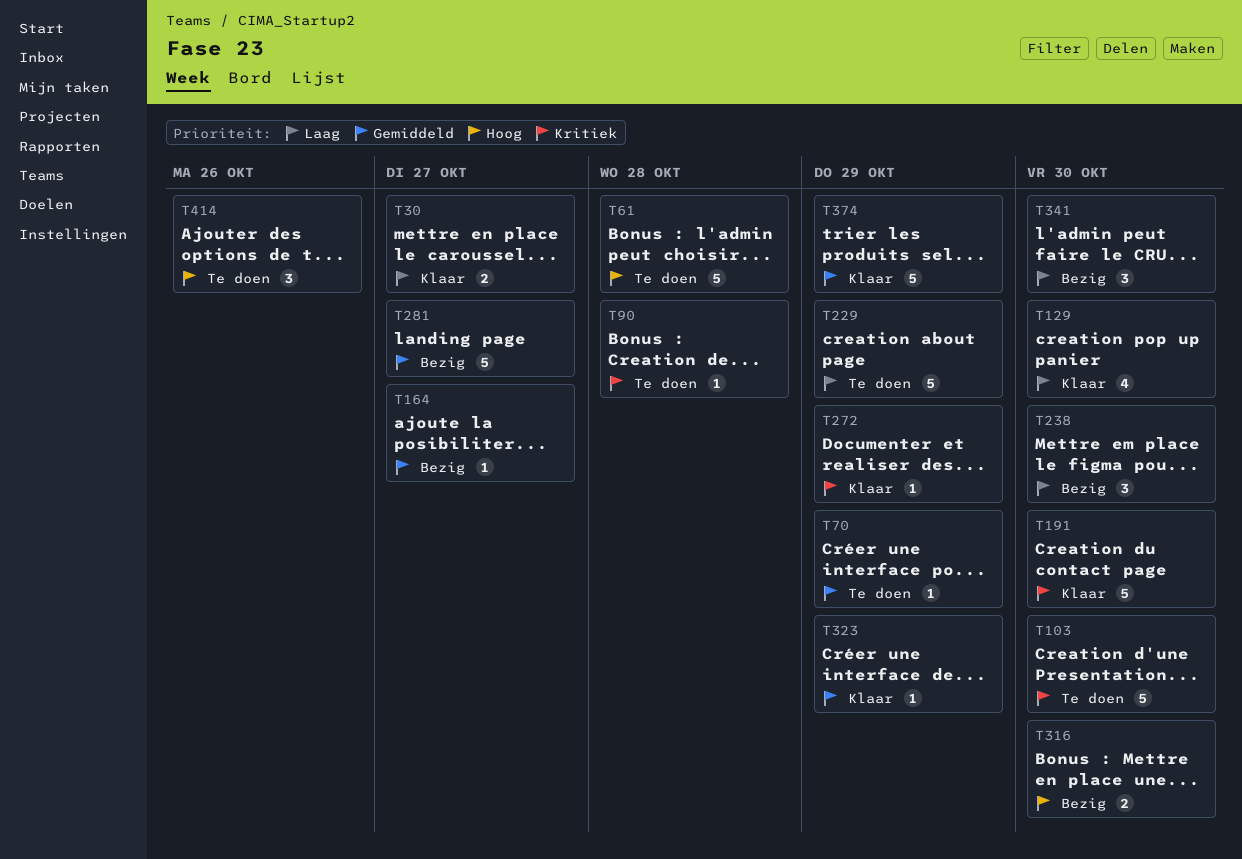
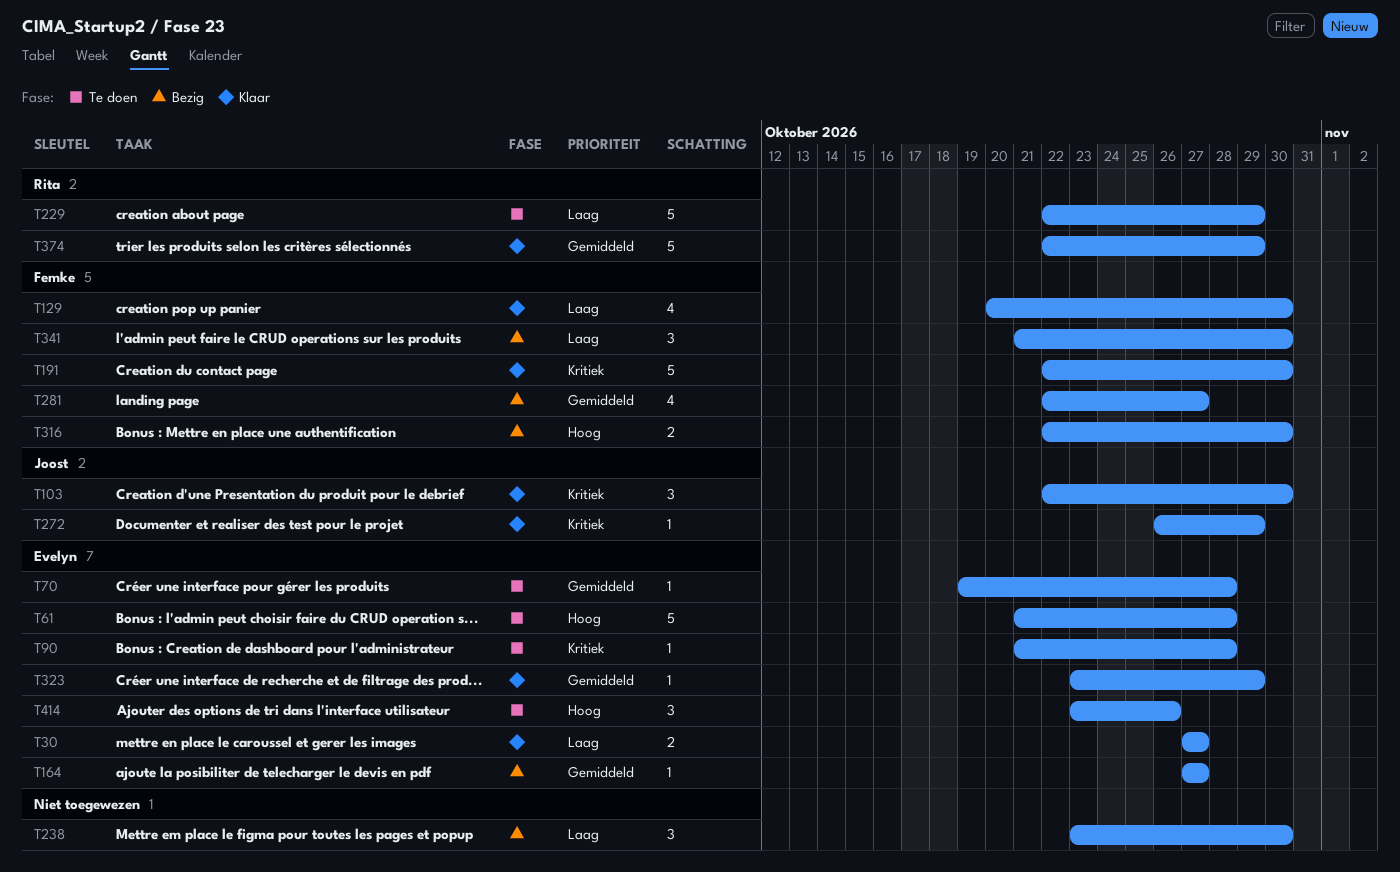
T70, due: Oct 29 -> Oct 28
T103, status: Te doen -> Klaar
T103, estimate: 5 -> 3
T281, estimate: 5 -> 4

